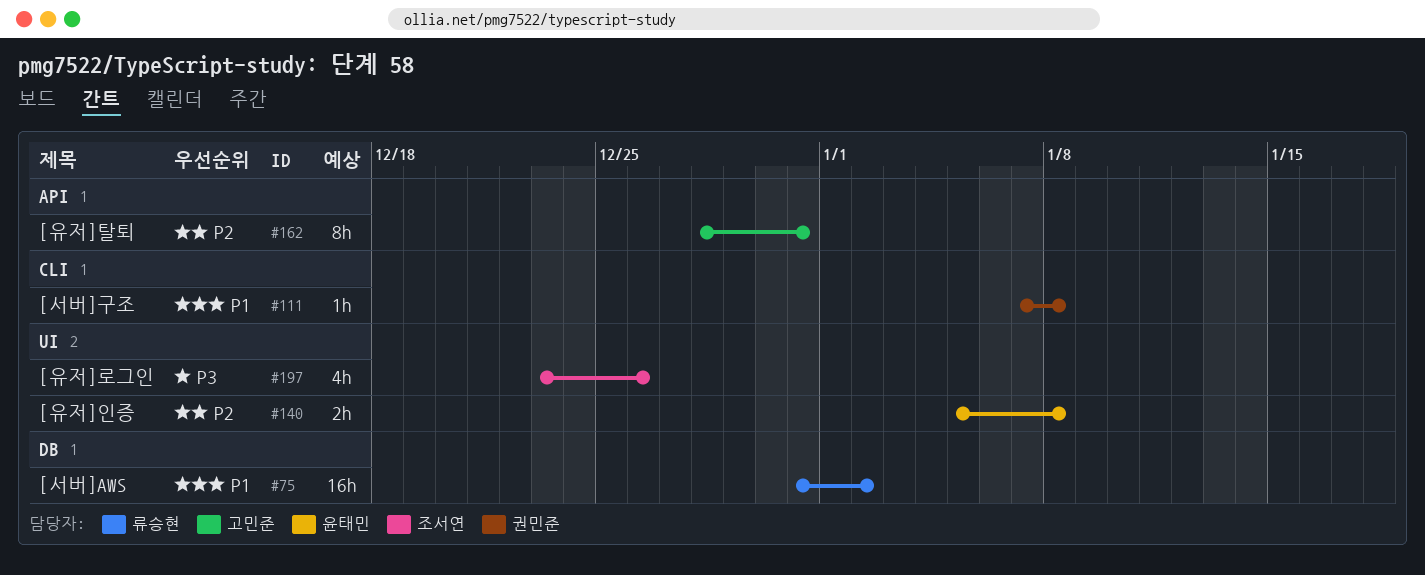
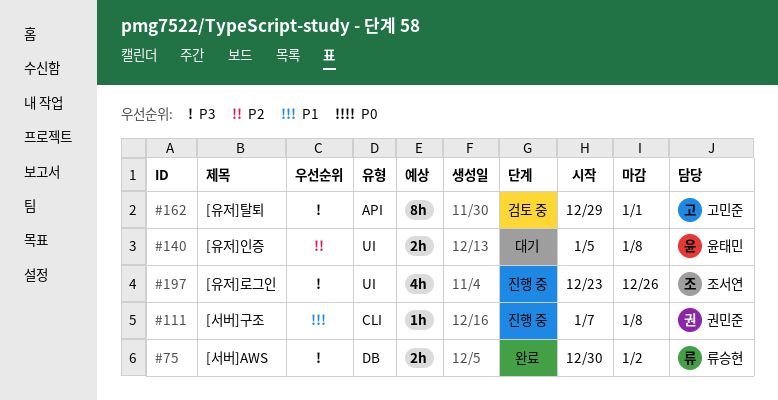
#75, priority: P1 -> P3
#75, estimate: 16h -> 2h
#75, start: Dec 31 -> Dec 30
#162, priority: P2 -> P3
#162, start: Dec 28 -> Dec 29
#162, due: Dec 31 -> Jan 1

